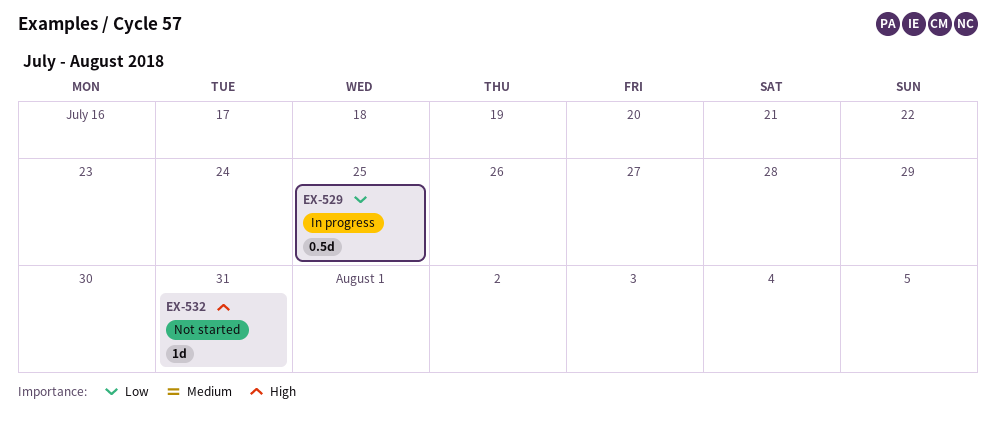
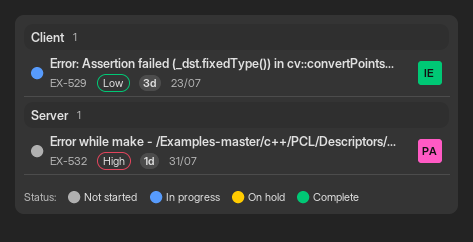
EX-529, estimate: 0.5d -> 3d
EX-529, due: Jul 25 -> Jul 23

